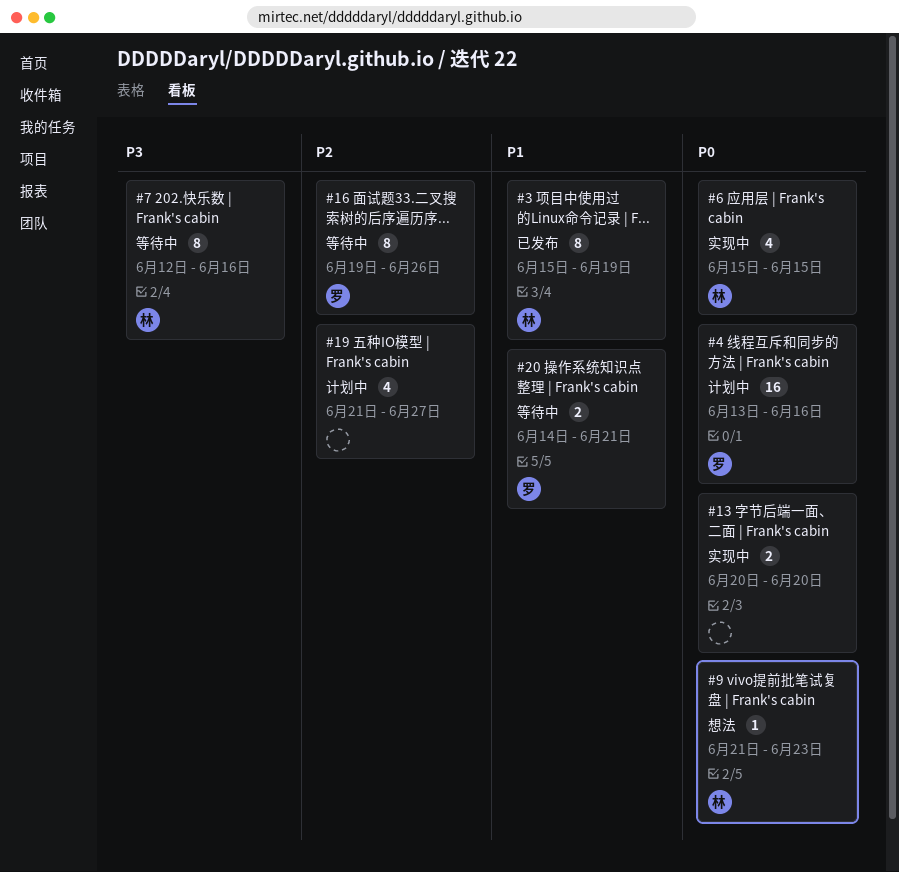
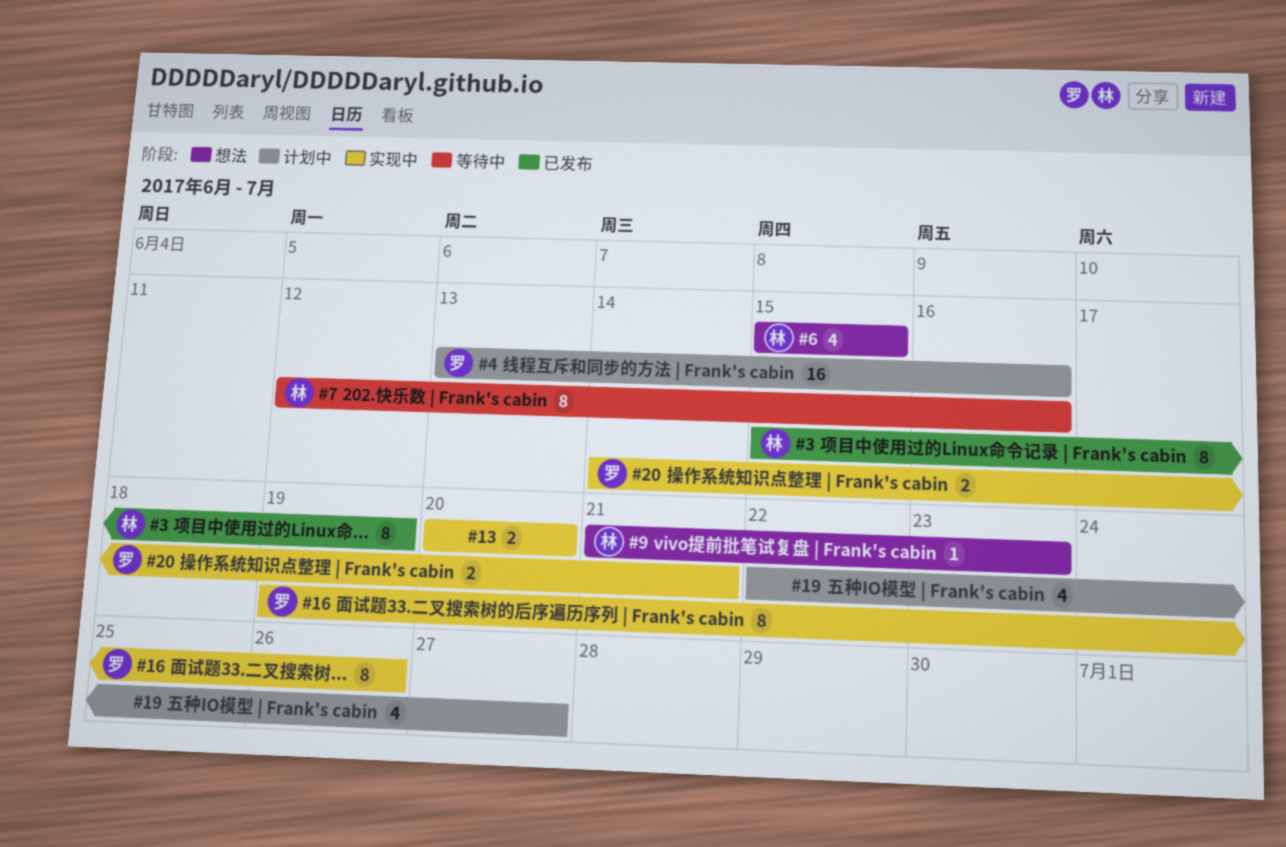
#6, status: 实现中 -> 想法
#16, status: 等待中 -> 实现中
#19, start: Jun 21 -> Jun 22
#20, status: 等待中 -> 实现中

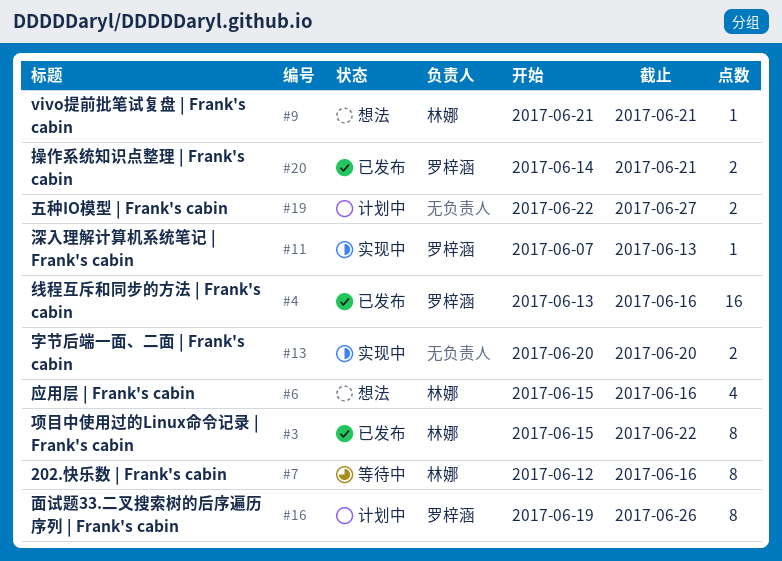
#3, due: Jun 19 -> Jun 22
#4, status: 计划中 -> 已发布
#6, due: Jun 15 -> Jun 16
#9, due: Jun 23 -> Jun 21
#11: none -> present
#16, status: 实现中 -> 计划中
#19, estimate: 4 -> 2
#20, status: 实现中 -> 已发布

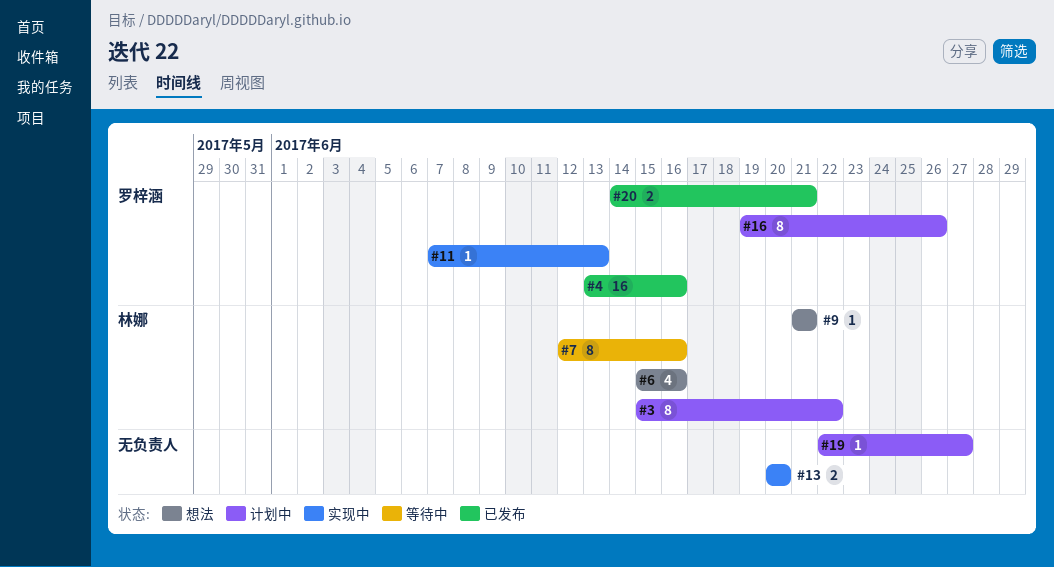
#3, status: 已发布 -> 计划中
#19, estimate: 2 -> 1

